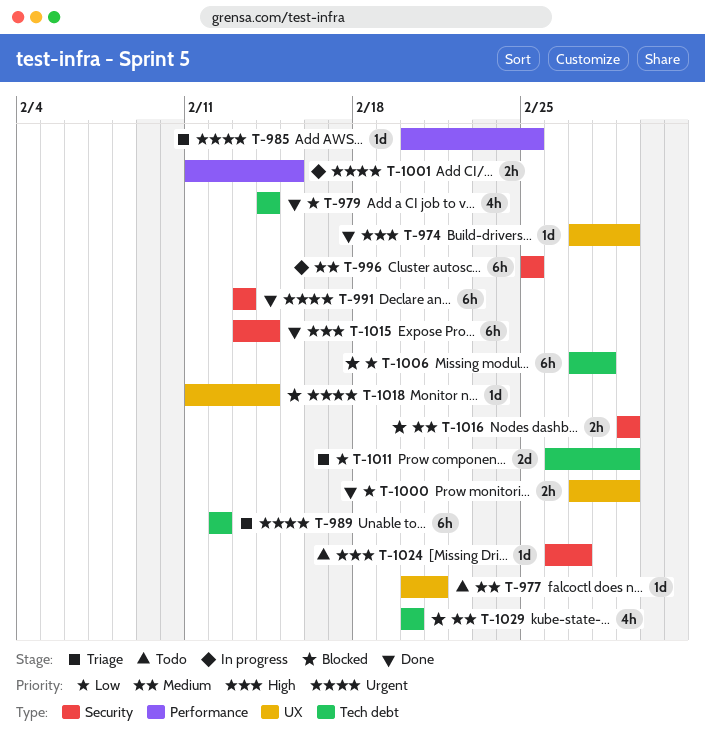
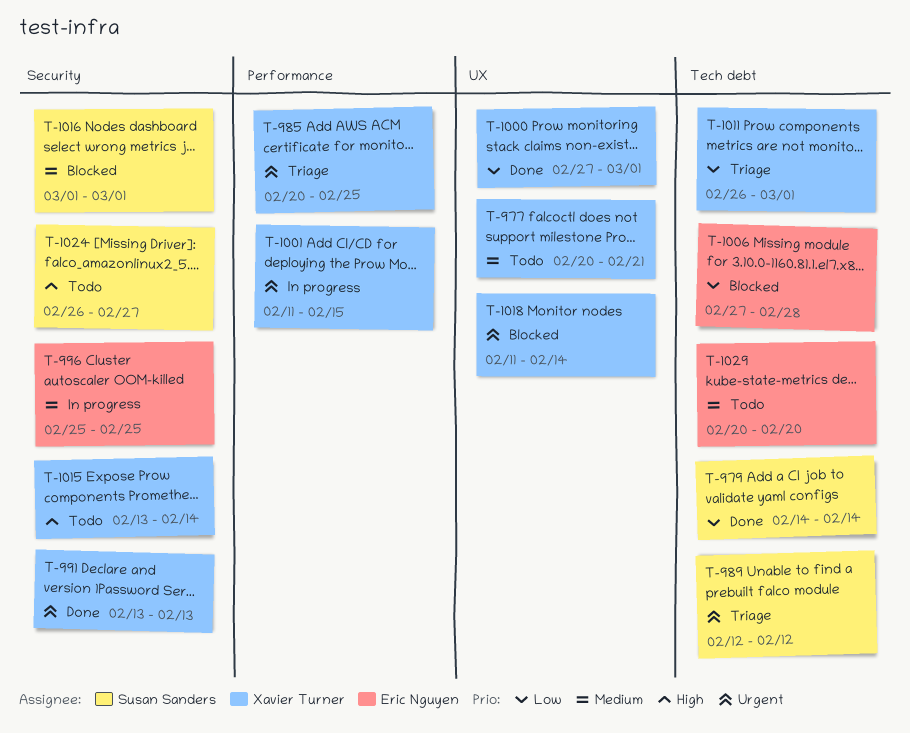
T-974: present -> none
T-1015, status: Done -> Todo
T-1029, status: Blocked -> Todo

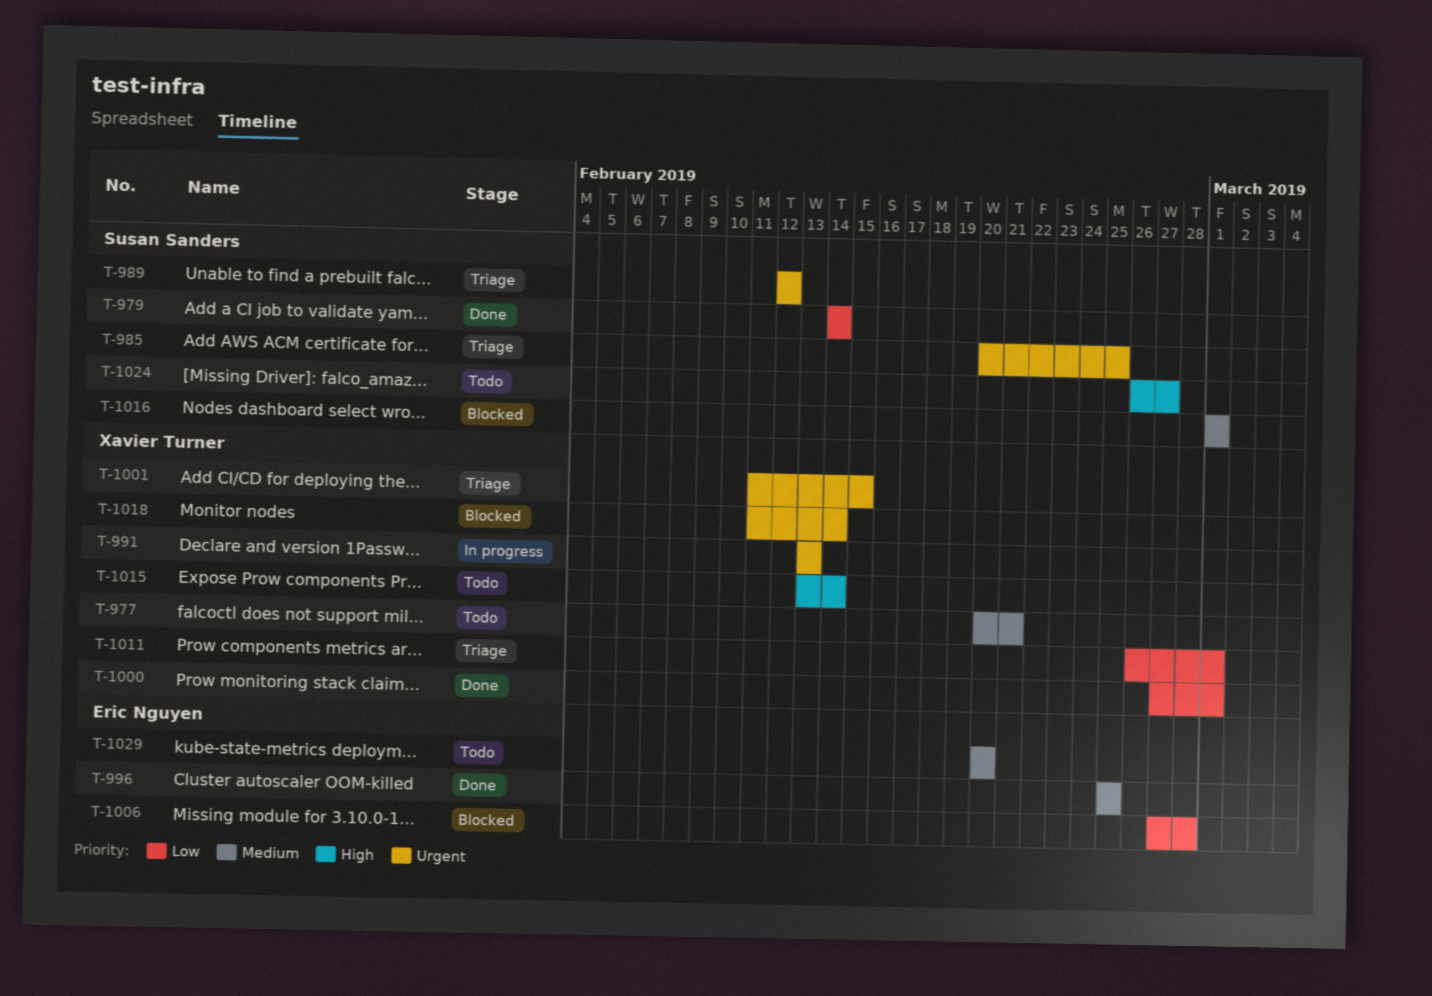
T-985, owner: Xavier Turner -> Susan Sanders
T-991, status: Done -> In progress
T-996, status: In progress -> Done
T-1001, status: In progress -> Triage

